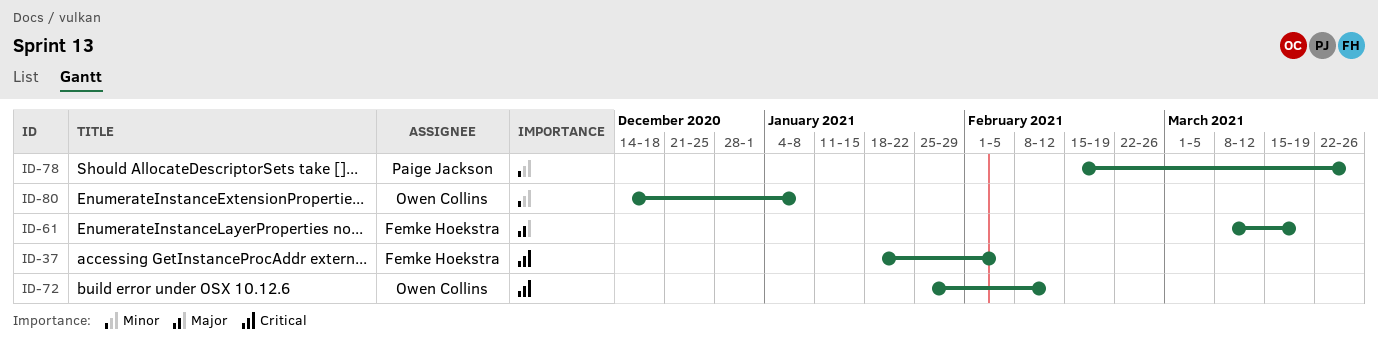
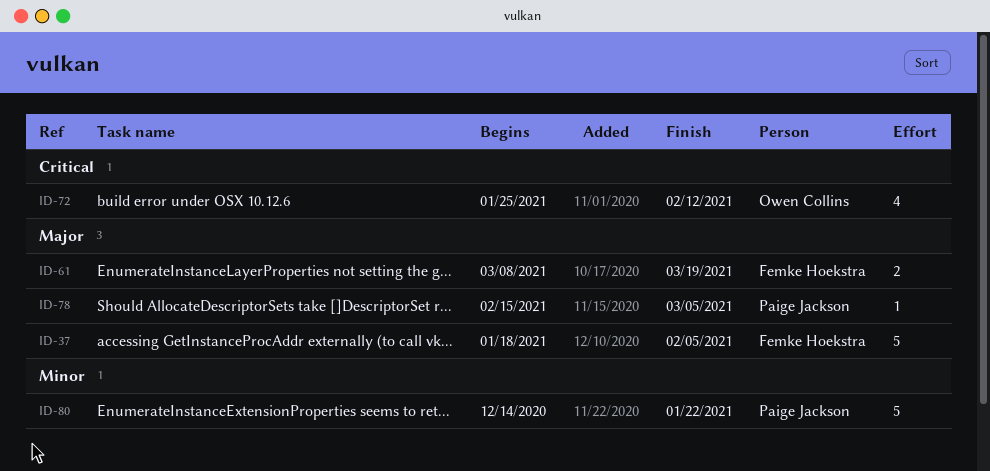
ID-37, priority: Critical -> Major
ID-78, priority: Minor -> Major
ID-78, due: Mar 26 -> Mar 5
ID-80, owner: Owen Collins -> Paige Jackson
ID-80, due: Jan 8 -> Jan 22

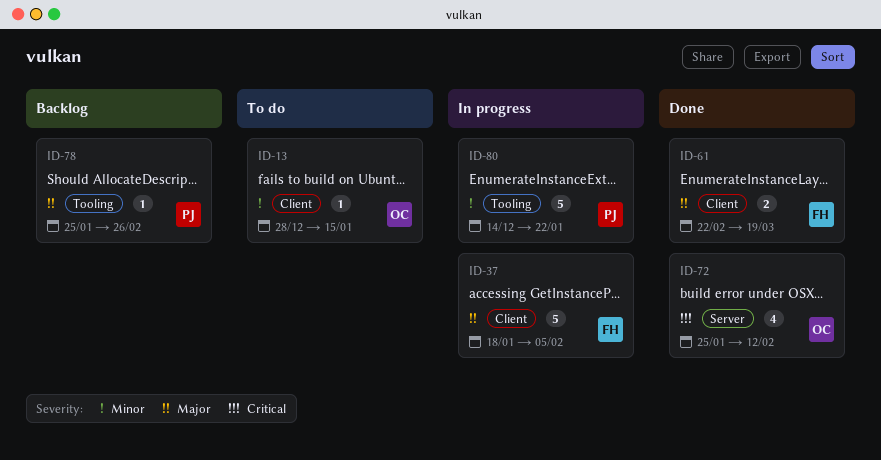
ID-13: none -> present
ID-61, start: Mar 8 -> Feb 22
ID-78, start: Feb 15 -> Jan 25
ID-78, due: Mar 5 -> Feb 26

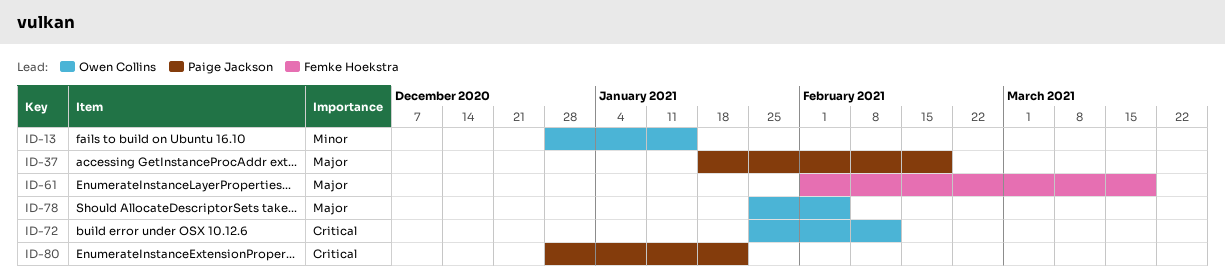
ID-37, owner: Femke Hoekstra -> Paige Jackson
ID-37, due: Feb 5 -> Feb 19
ID-61, start: Feb 22 -> Feb 1
ID-78, owner: Paige Jackson -> Owen Collins
ID-78, due: Feb 26 -> Feb 5
ID-80, priority: Minor -> Critical
ID-80, start: Dec 14 -> Dec 28

